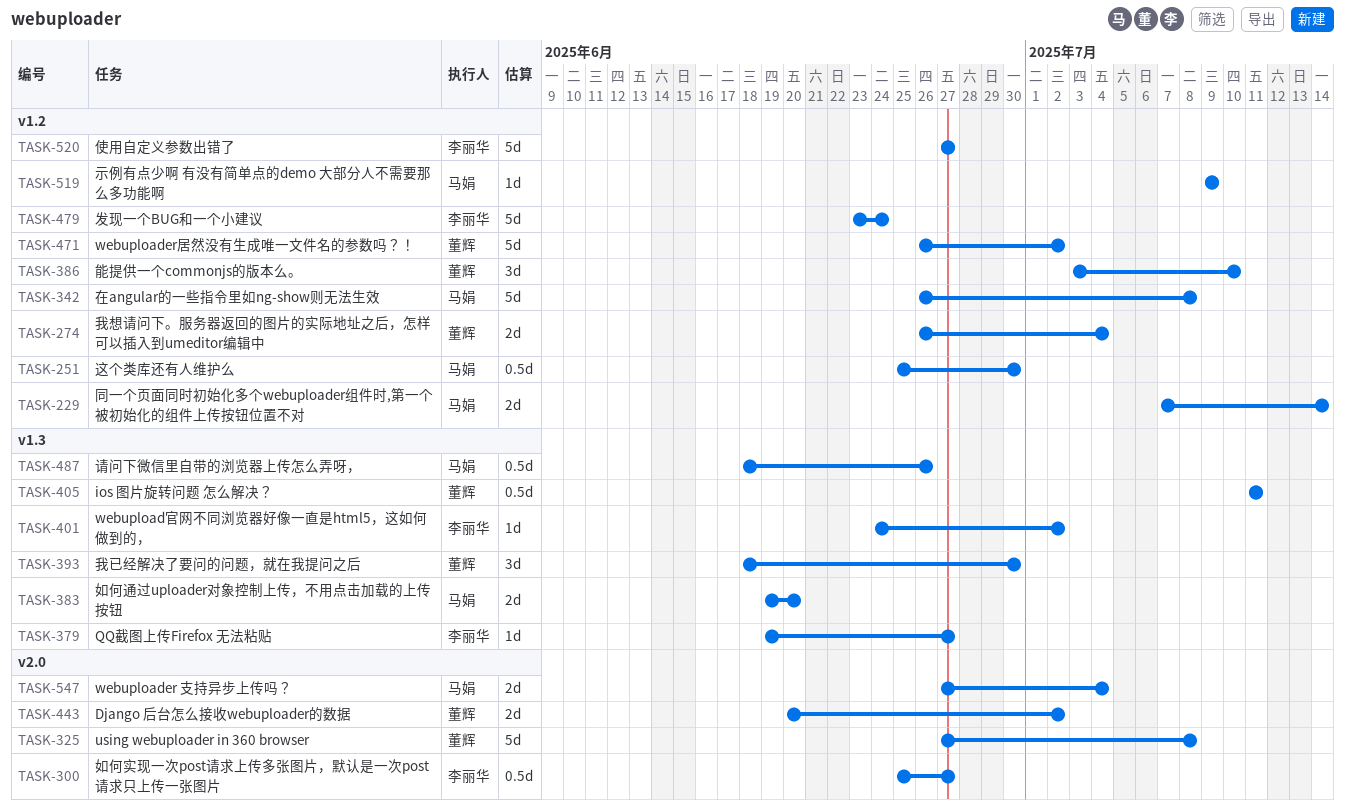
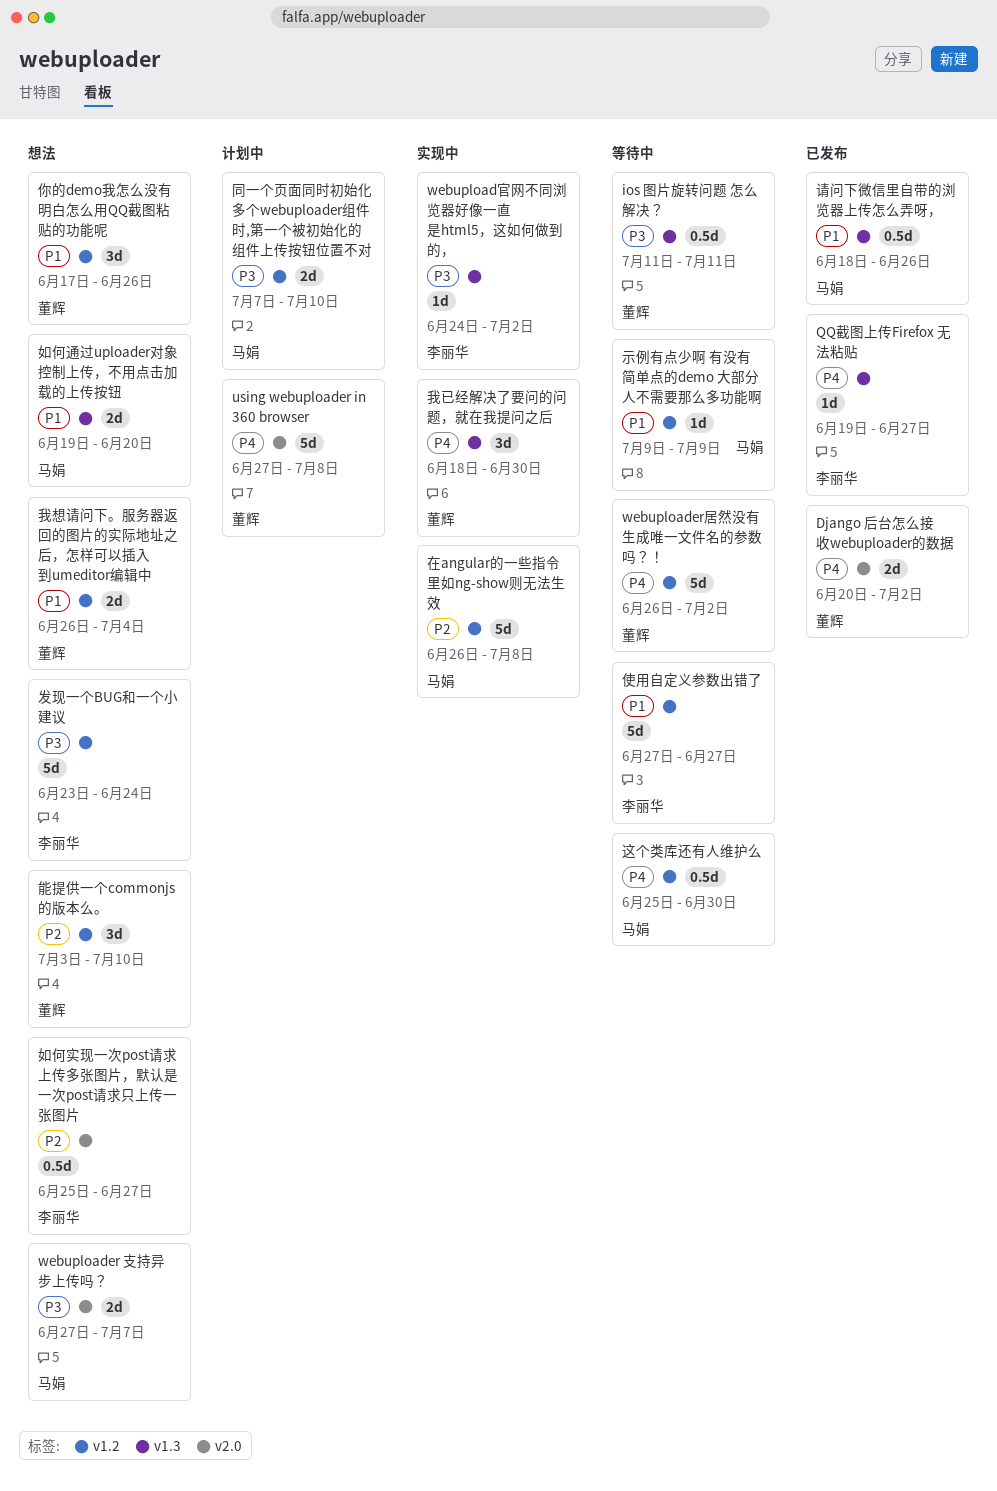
webuploader 支持异步上传吗？, due: Jul 4 -> Jul 7
你的demo我怎么没有明白怎么用QQ截图粘贴的功能呢: none -> present
同一个页面同时初始化多个webuploader组件时,第一个被初始化的组件上传按钮位置不对, due: Jul 14 -> Jul 10

